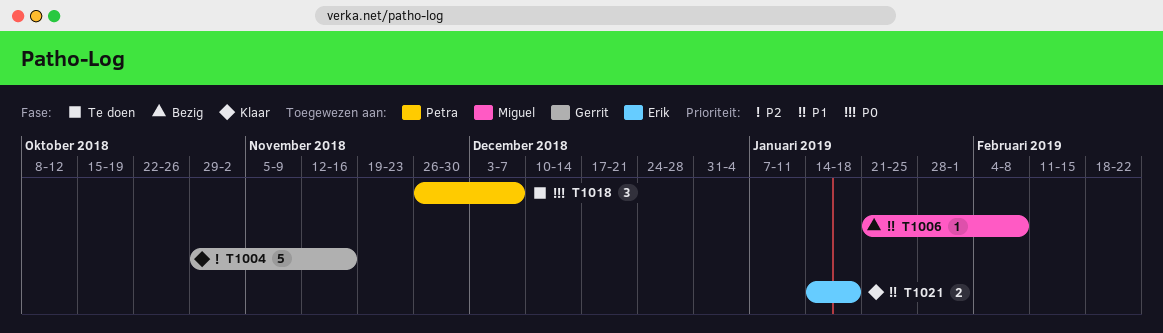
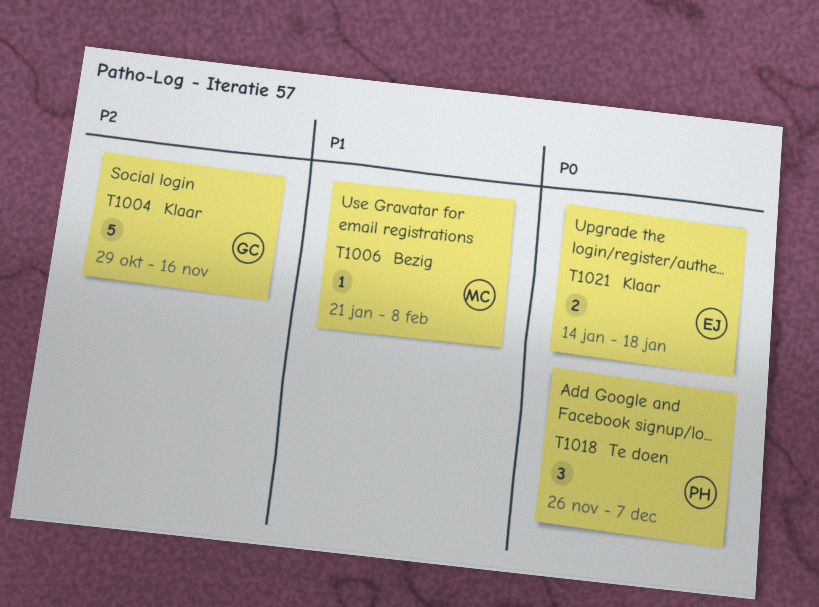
T1021, priority: P1 -> P0

